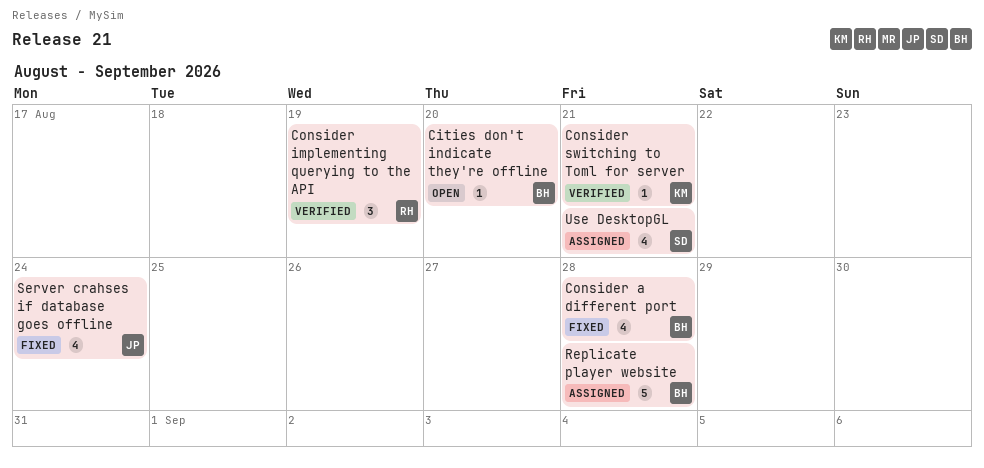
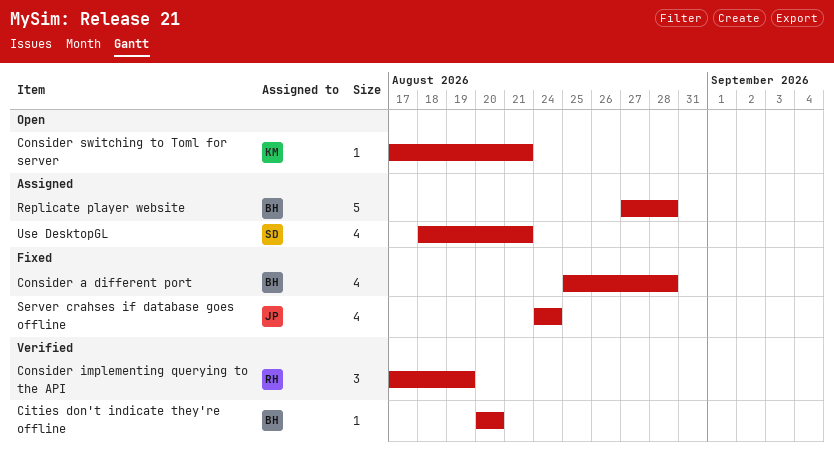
Cities don't indicate they're offline, status: Open -> Verified
Consider switching to Toml for server, status: Verified -> Open

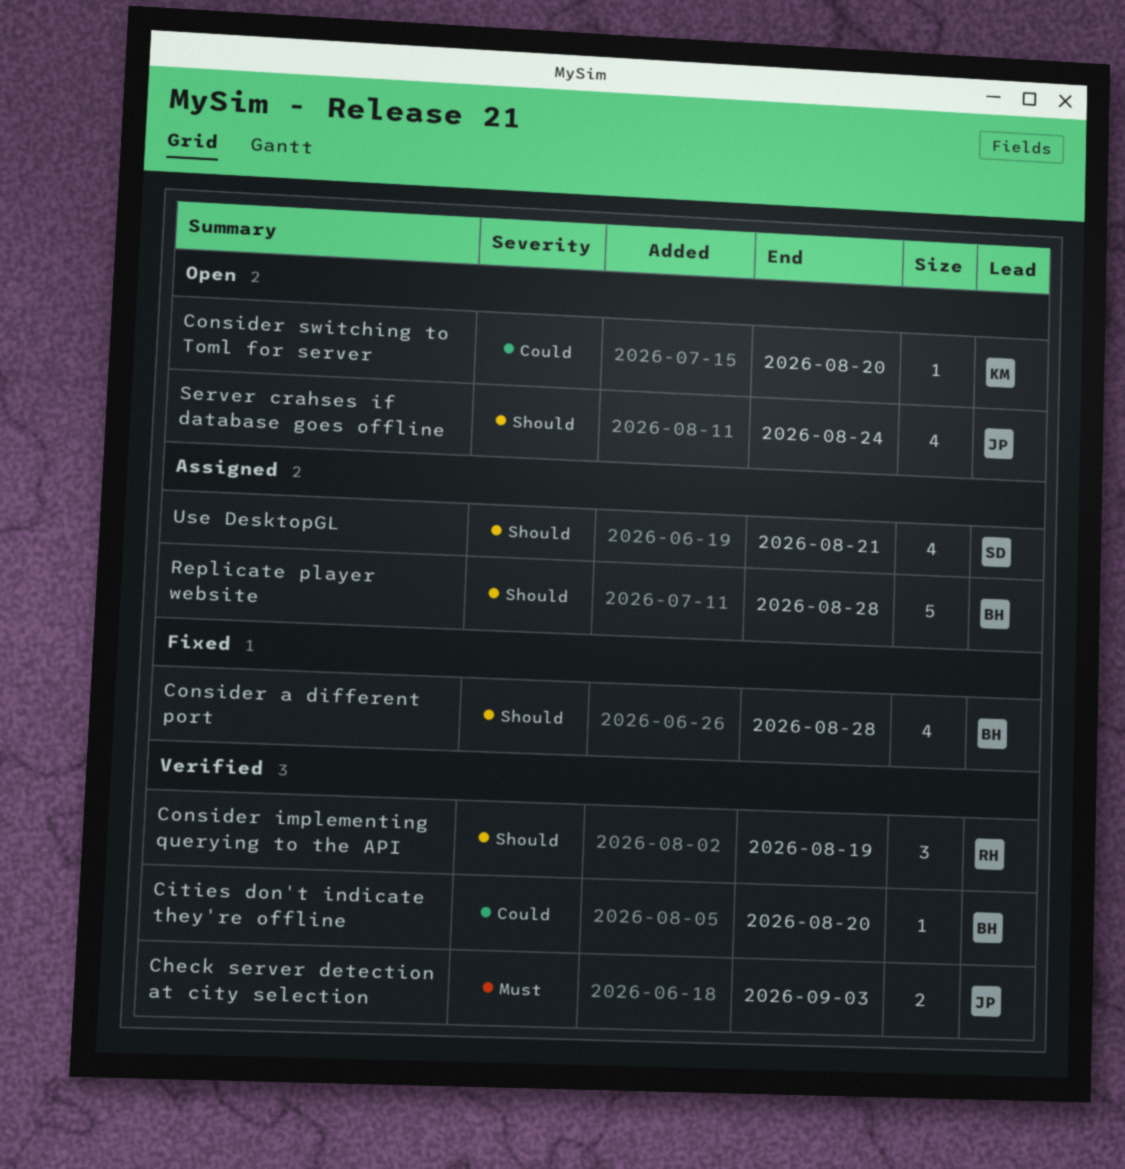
Check server detection at city selection: none -> present
Consider switching to Toml for server, due: Aug 21 -> Aug 20
Server crahses if database goes offline, status: Fixed -> Open

